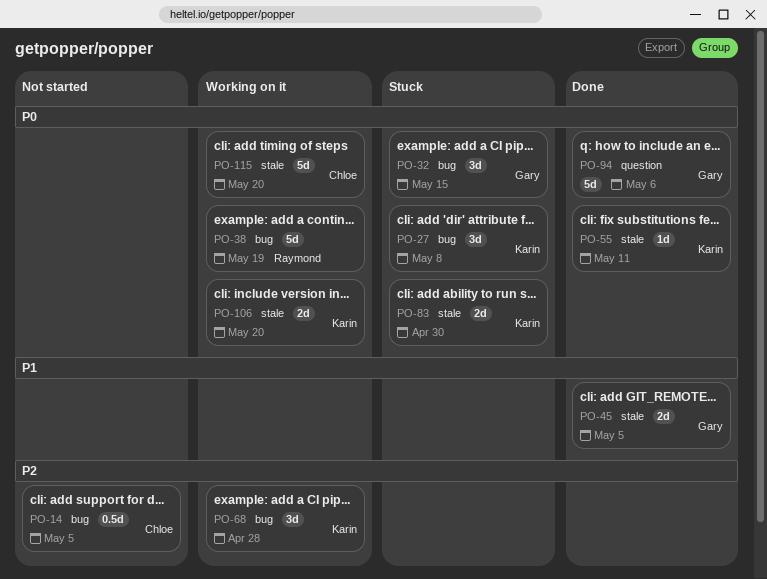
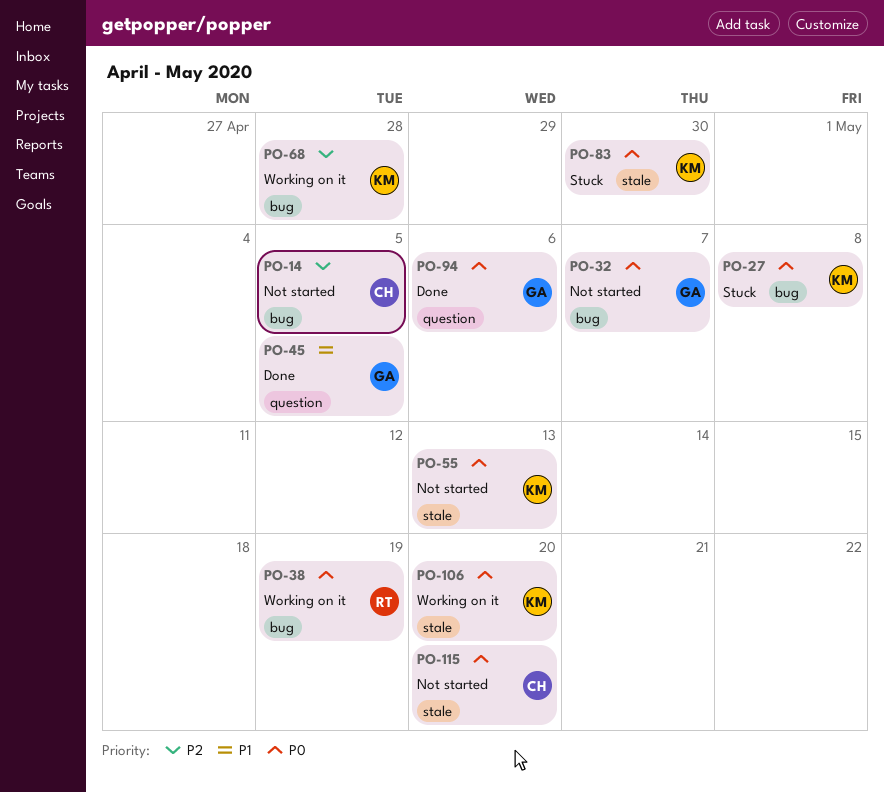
PO-32, status: Stuck -> Not started
PO-32, due: May 15 -> May 7
PO-45, label: stale -> question
PO-55, status: Done -> Not started
PO-55, due: May 11 -> May 13
PO-115, status: Working on it -> Not started

